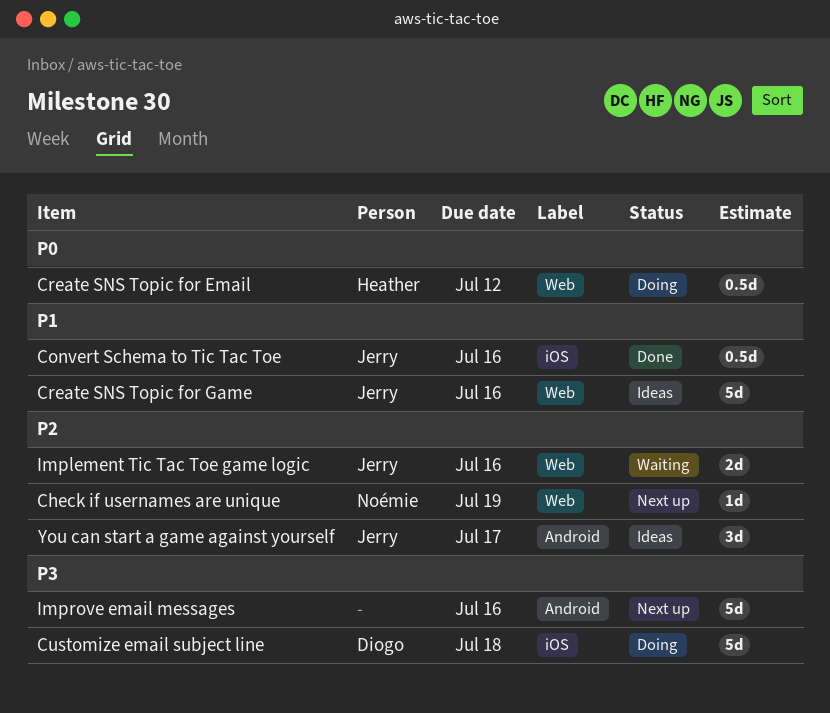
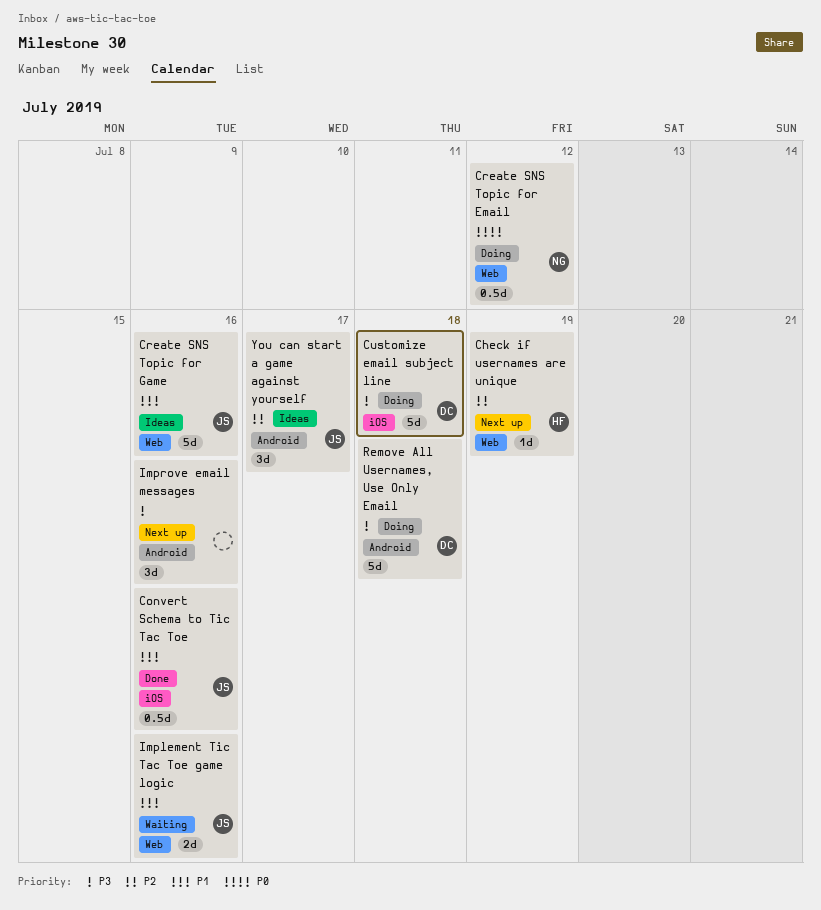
Check if usernames are unique, owner: Noémie -> Heather
Create SNS Topic for Email, owner: Heather -> Noémie
Implement Tic Tac Toe game logic, priority: P2 -> P1
Improve email messages, estimate: 5d -> 3d
Remove All Usernames, Use Only Email: none -> present

